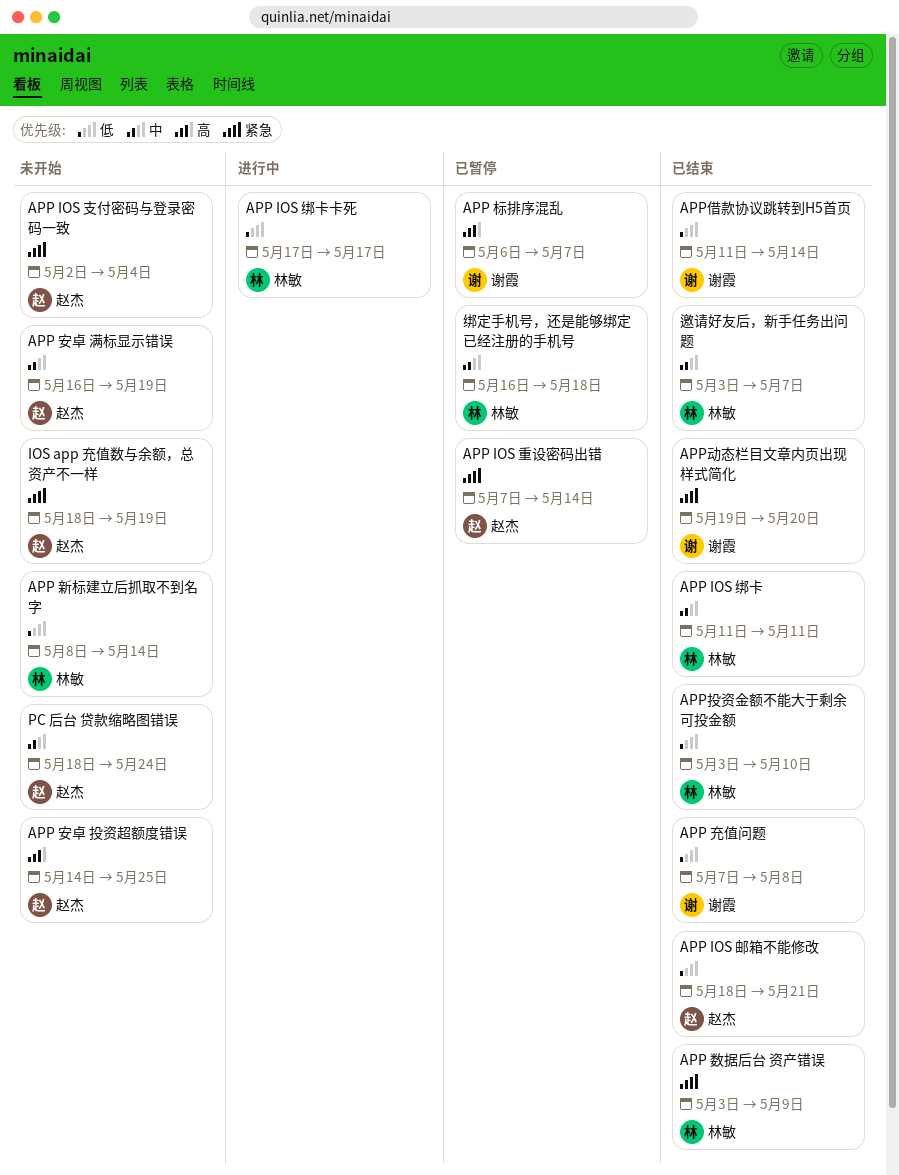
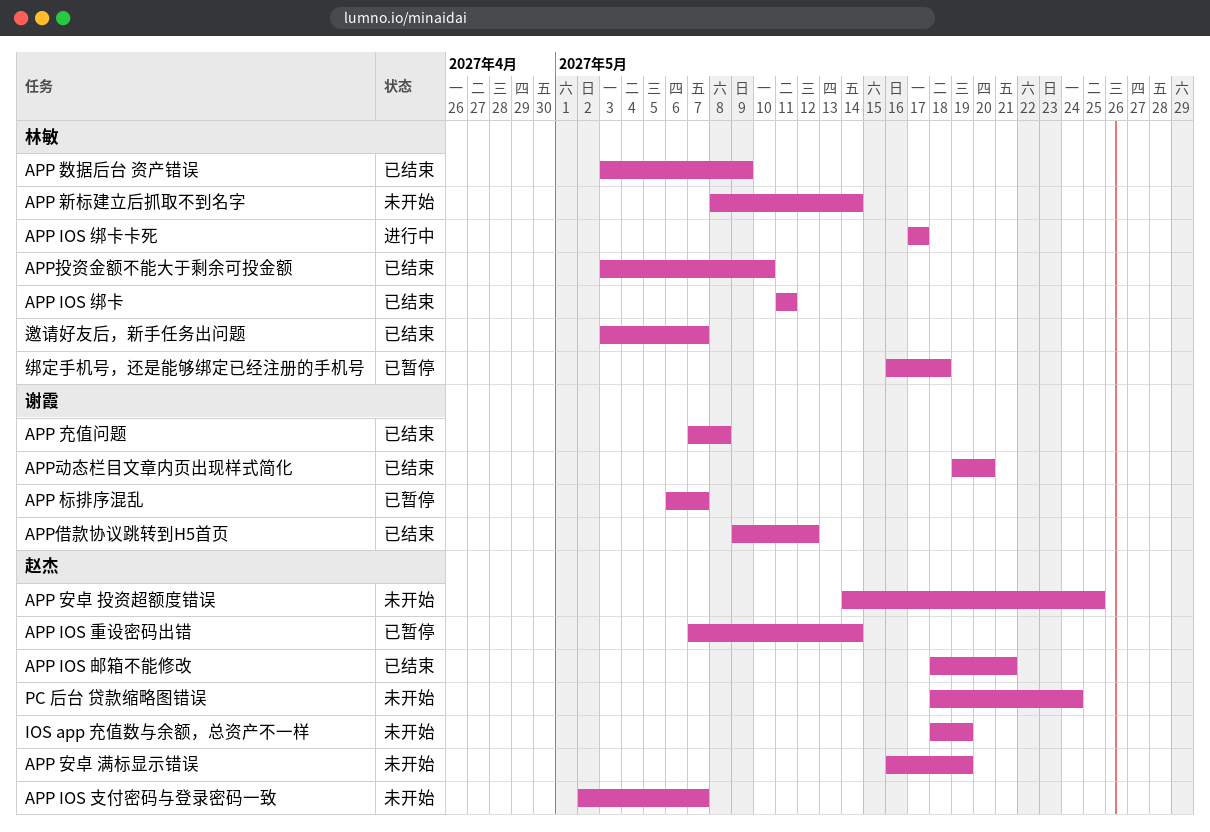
APP IOS 支付密码与登录密码一致, due: May 4 -> May 7
APP借款协议跳转到H5首页, start: May 11 -> May 9
APP借款协议跳转到H5首页, due: May 14 -> May 12

